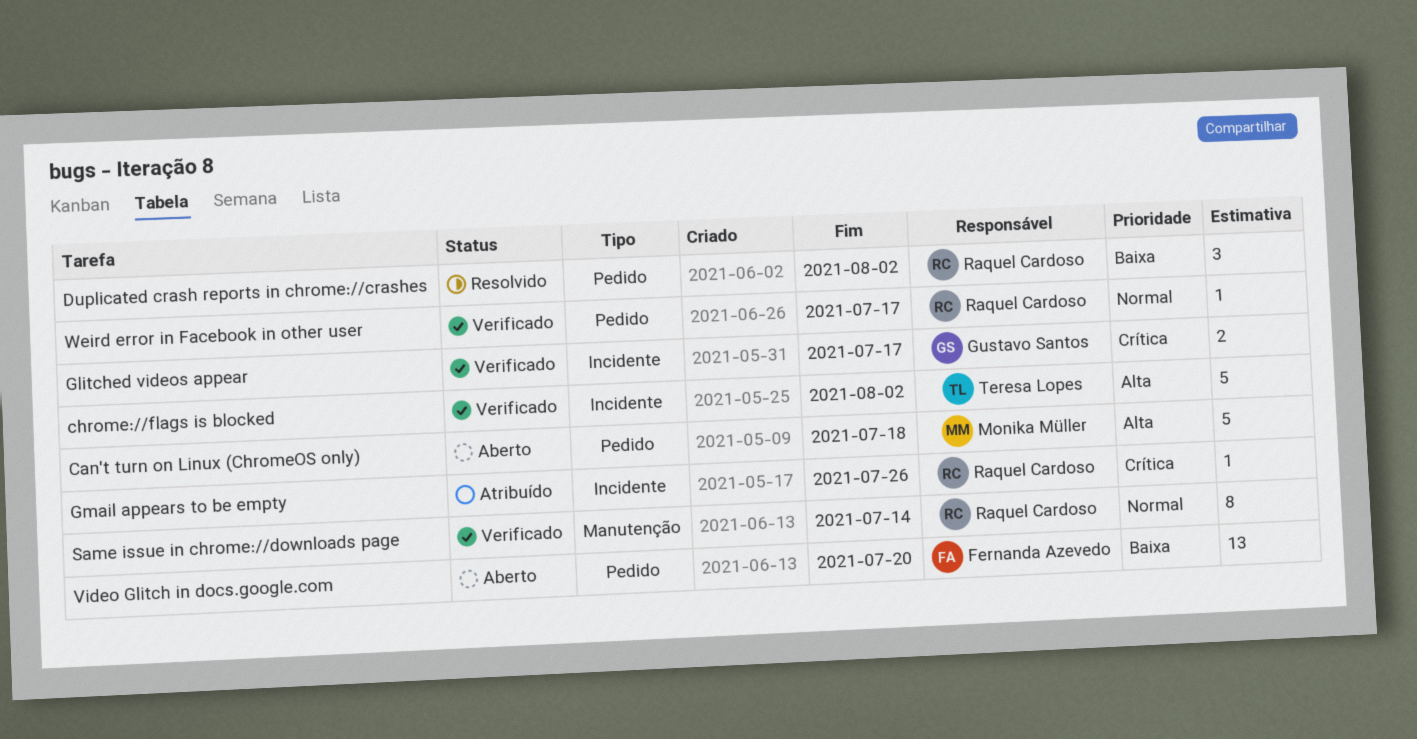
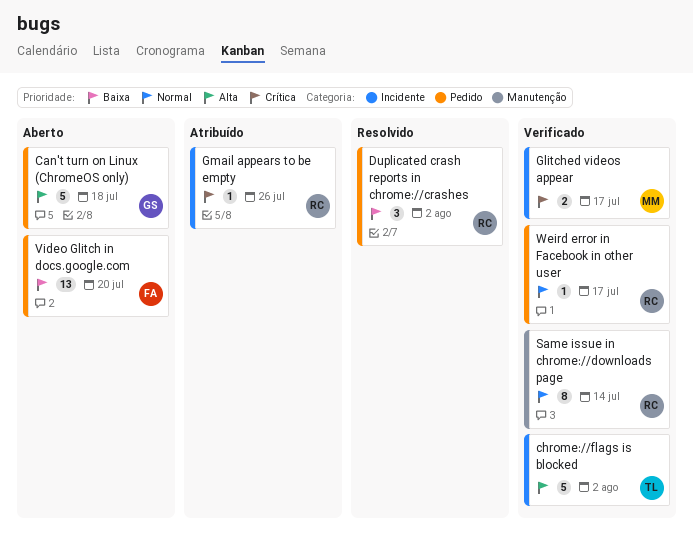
Can't turn on Linux (ChromeOS only), owner: Monika Müller -> Gustavo Santos
Glitched videos appear, owner: Gustavo Santos -> Monika Müller

